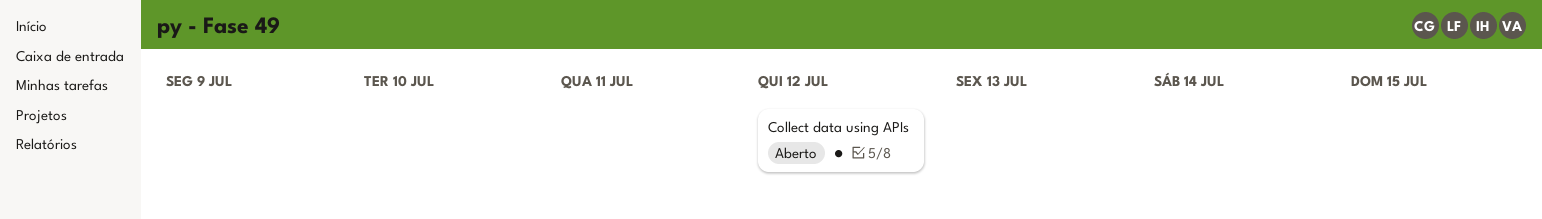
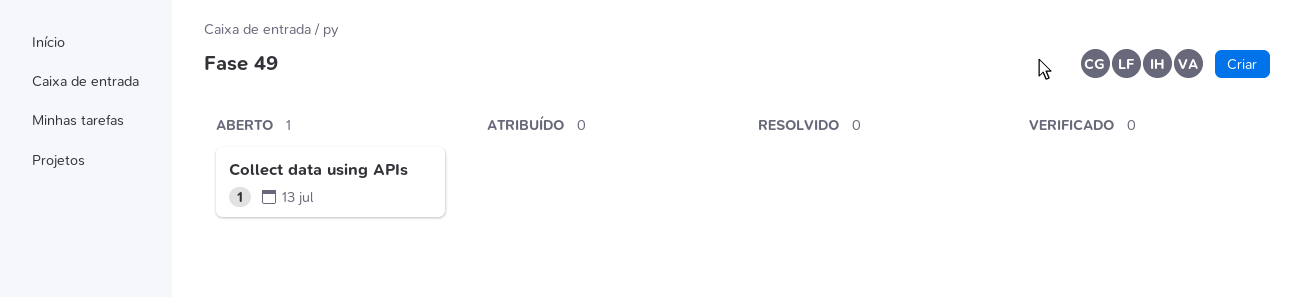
Collect data using APIs, due: Jul 12 -> Jul 13

